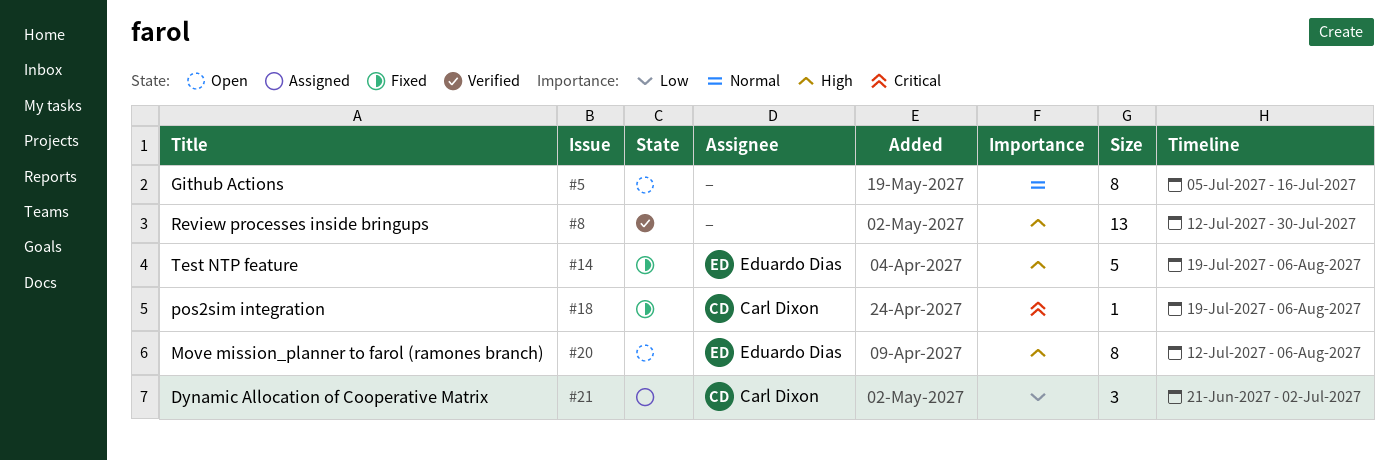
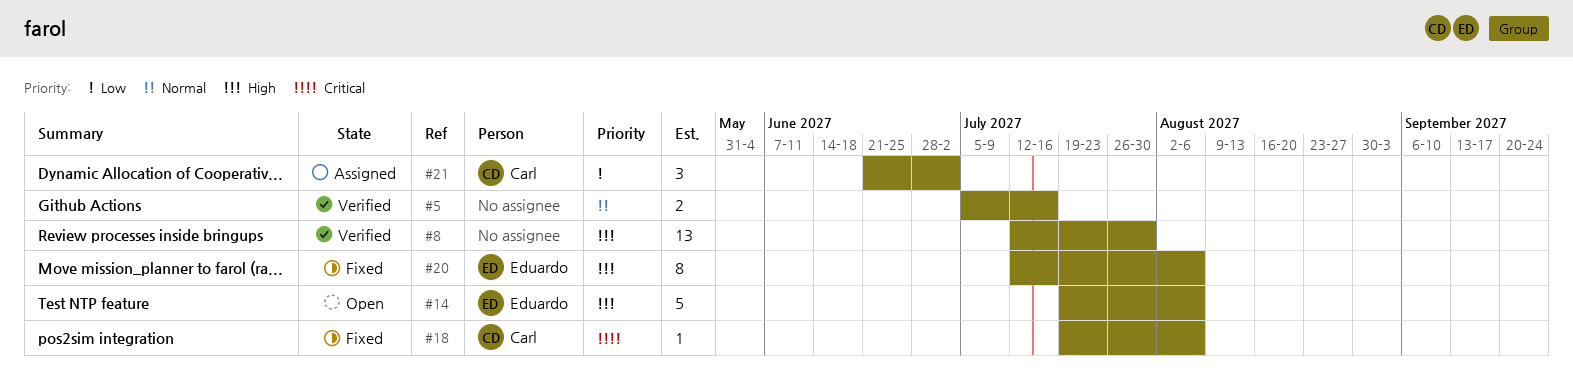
#5, status: Open -> Verified
#5, estimate: 8 -> 2
#14, status: Fixed -> Open
#20, status: Open -> Fixed

